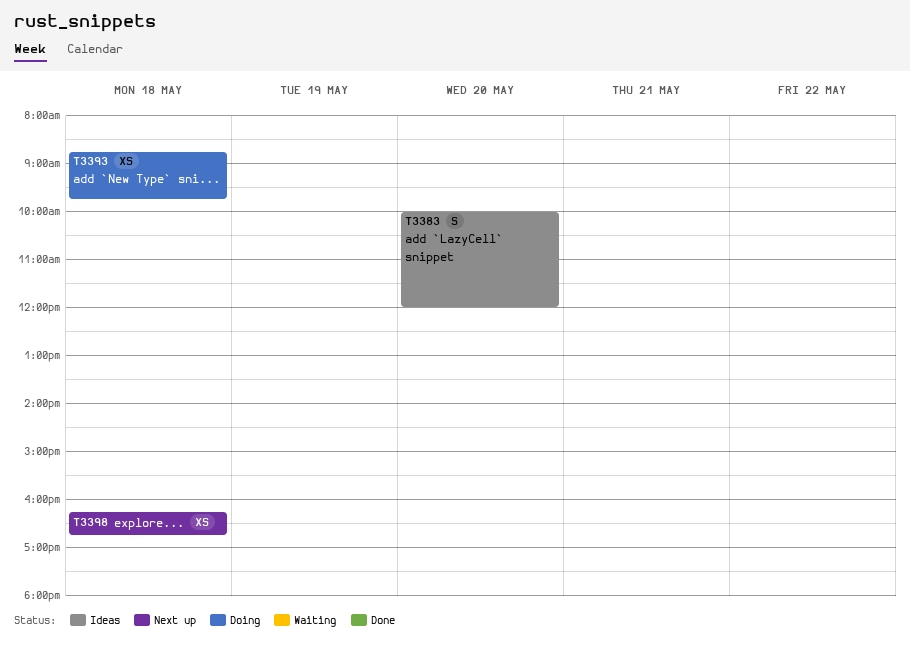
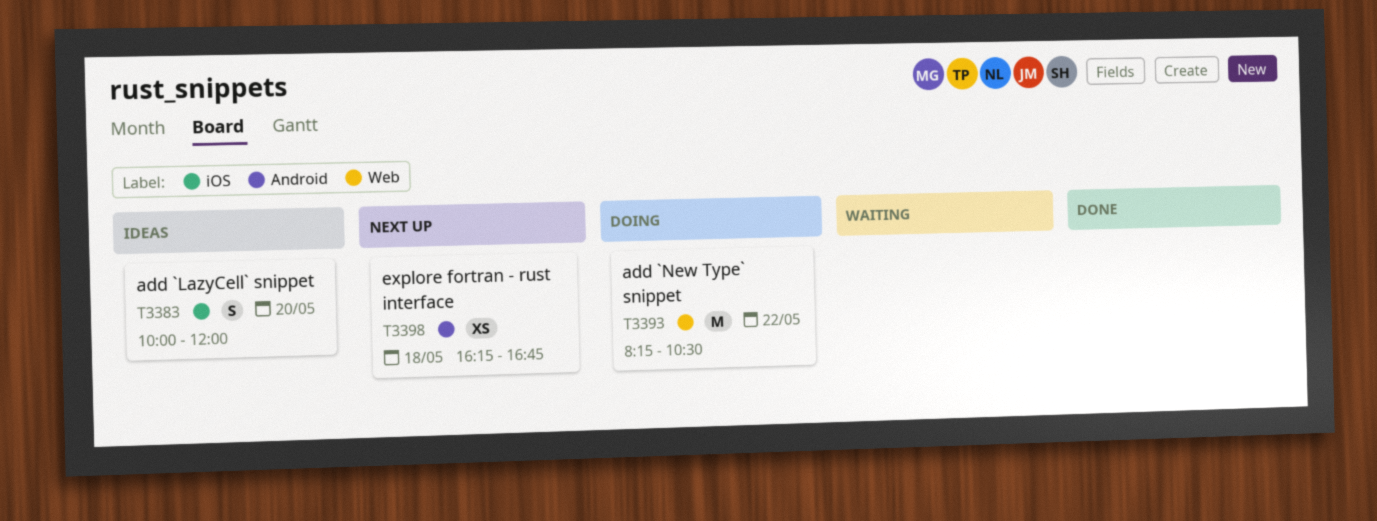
T3393, estimate: XS -> M
T3393, day: May 18 -> May 22
T3393, begins: 08:45 -> 08:15
T3393, ends: 09:45 -> 10:30

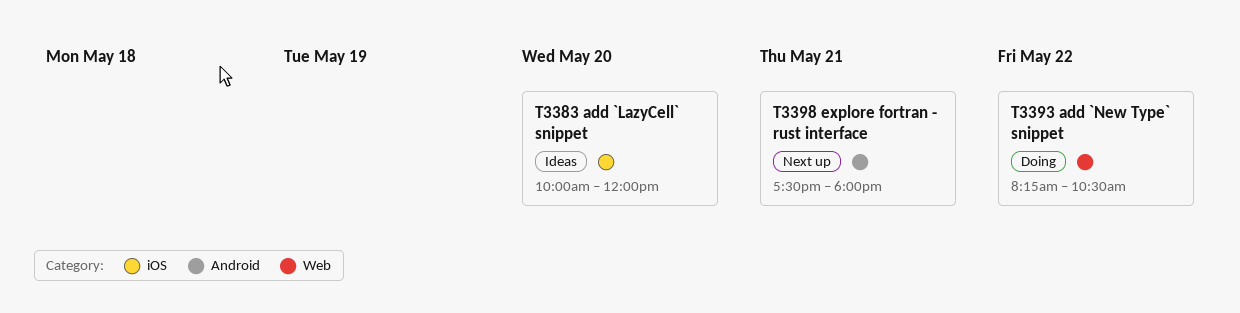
T3398, day: May 18 -> May 21
T3398, begins: 16:15 -> 17:30
T3398, ends: 16:45 -> 18:00

